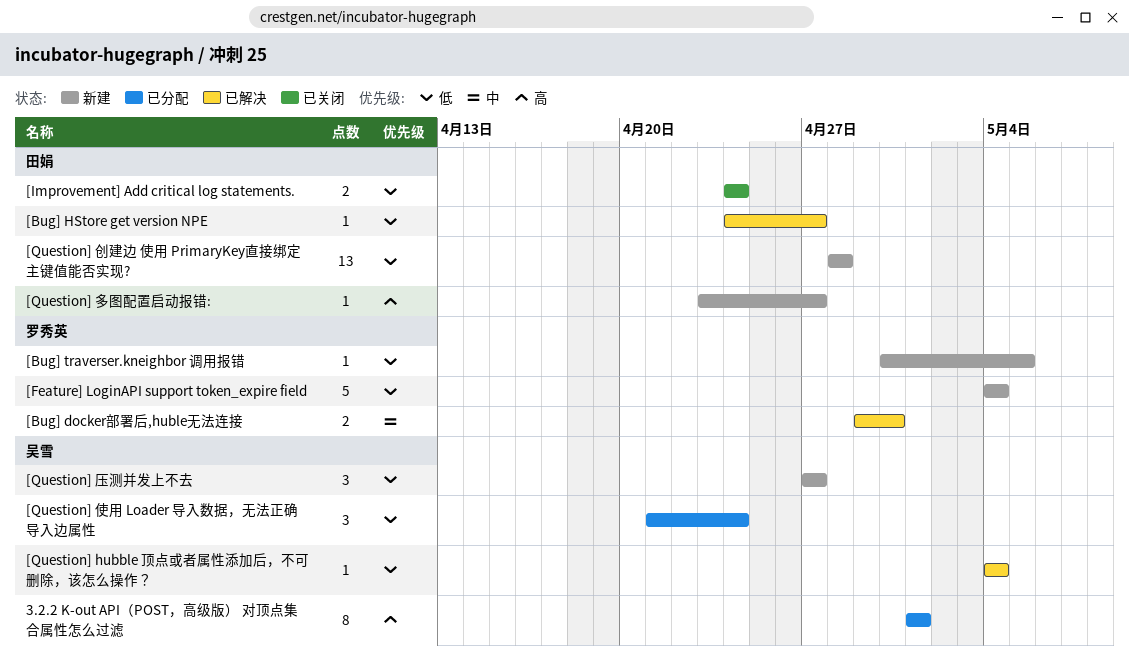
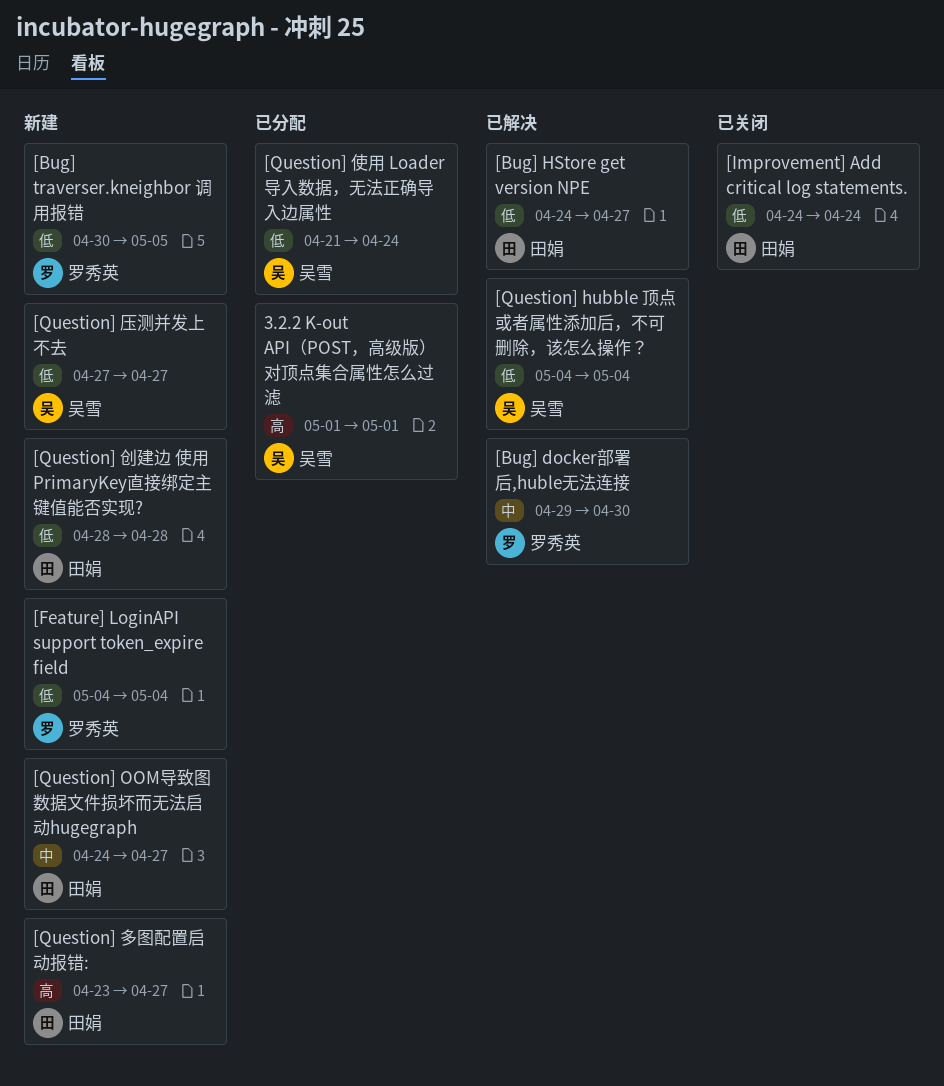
[Question] OOM导致图数据文件损坏而无法启动hugegraph: none -> present

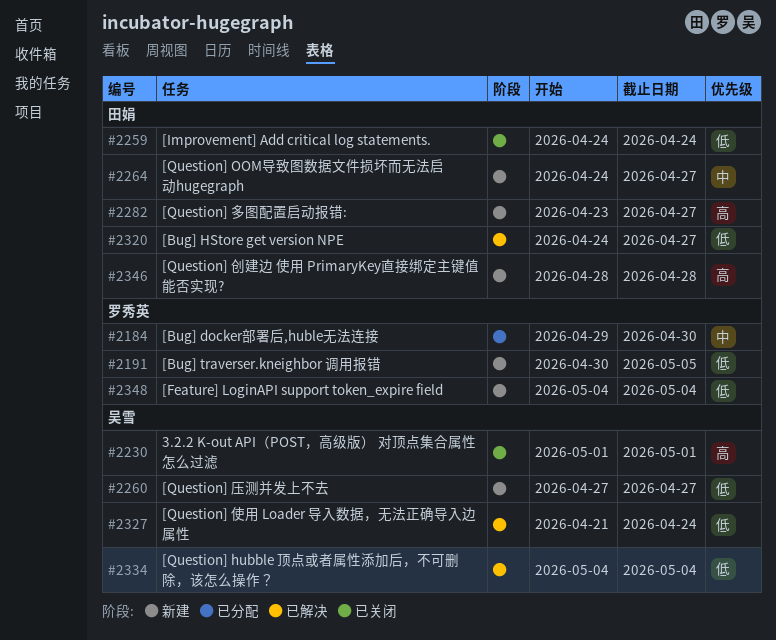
3.2.2 K-out API（POST，高级版） 对顶点集合属性怎么过滤, status: 已分配 -> 已关闭
[Bug] docker部署后,huble无法连接, status: 已解决 -> 已分配
[Question] 使用 Loader 导入数据，无法正确导入边属性, status: 已分配 -> 已解决
[Question] 创建边 使用 PrimaryKey直接绑定主键值能否实现?, priority: 低 -> 高

